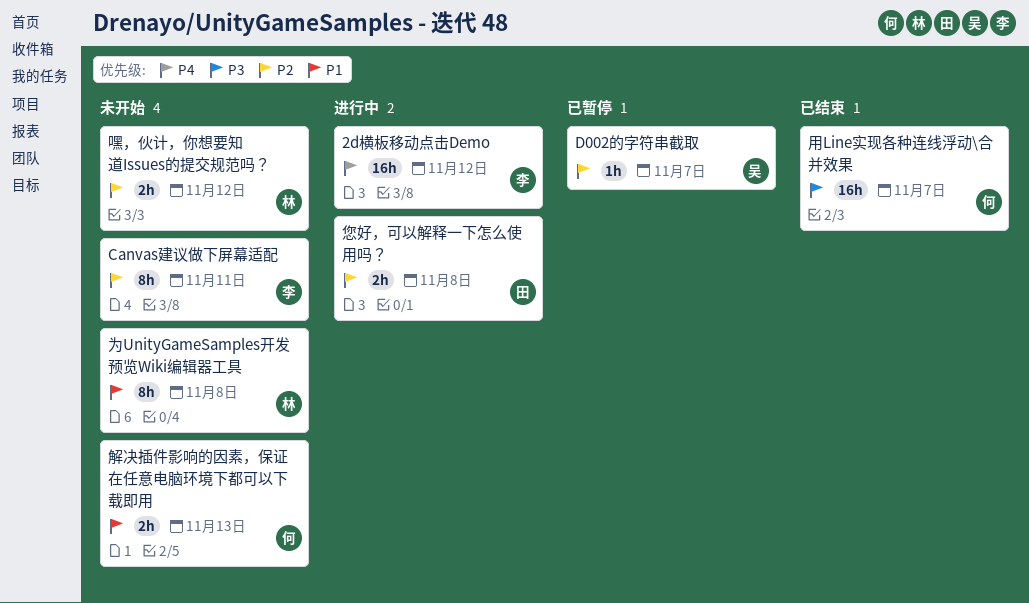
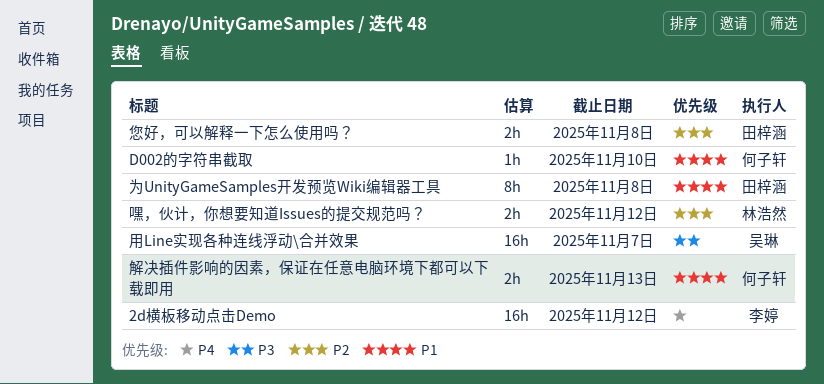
Canvas建议做下屏幕适配: present -> none
D002的字符串截取, owner: 吴琳 -> 何子轩
D002的字符串截取, priority: P2 -> P1
D002的字符串截取, due: Nov 7 -> Nov 10
为UnityGameSamples开发预览Wiki编辑器工具, owner: 林浩然 -> 田梓涵
用Line实现各种连线浮动\合并效果, owner: 何子轩 -> 吴琳

